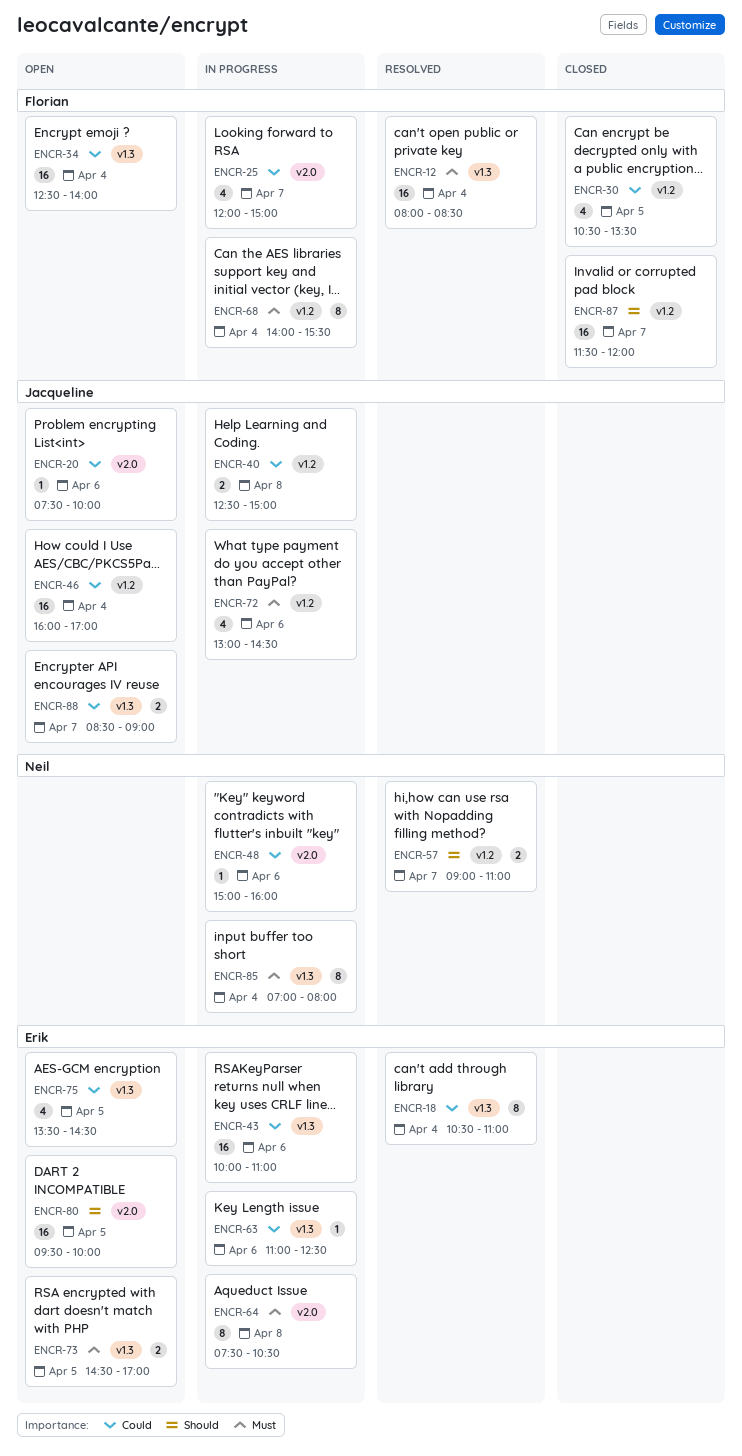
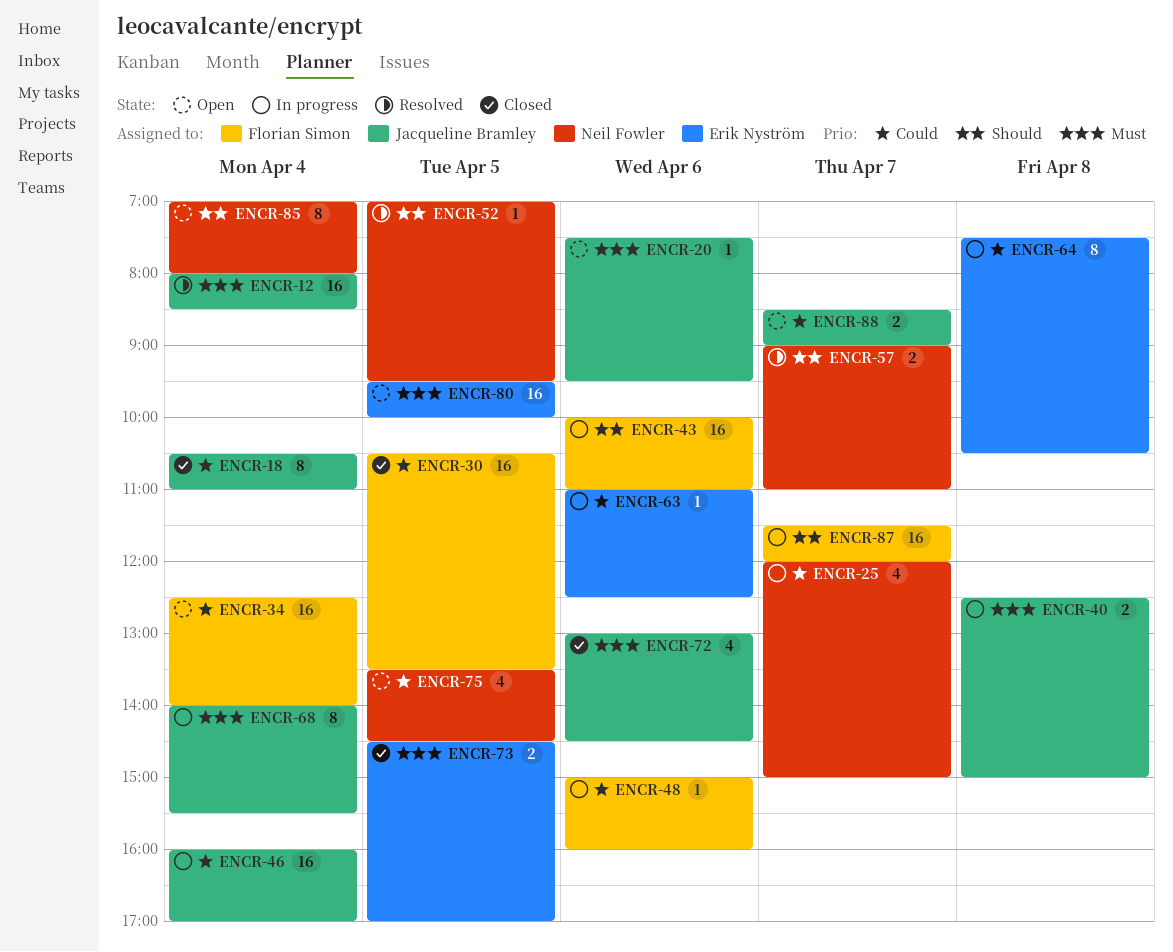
ENCR-12, owner: Florian Simon -> Jacqueline Bramley
ENCR-18, status: Resolved -> Closed
ENCR-18, owner: Erik Nyström -> Jacqueline Bramley
ENCR-20, priority: Could -> Must
ENCR-20, ends: 10:00 -> 09:30
ENCR-25, owner: Florian Simon -> Neil Fowler
ENCR-30, estimate: 4 -> 16
ENCR-40, priority: Could -> Must
ENCR-43, owner: Erik Nyström -> Florian Simon
ENCR-43, priority: Could -> Should
ENCR-46, status: Open -> In progress
ENCR-48, owner: Neil Fowler -> Florian Simon
ENCR-52: none -> present
ENCR-64, priority: Must -> Could
ENCR-68, owner: Florian Simon -> Jacqueline Bramley
ENCR-72, status: In progress -> Closed
ENCR-73, status: Open -> Closed
ENCR-75, owner: Erik Nyström -> Neil Fowler
ENCR-80, priority: Should -> Must
ENCR-85, status: In progress -> Open
ENCR-85, priority: Must -> Should
ENCR-87, status: Closed -> In progress

